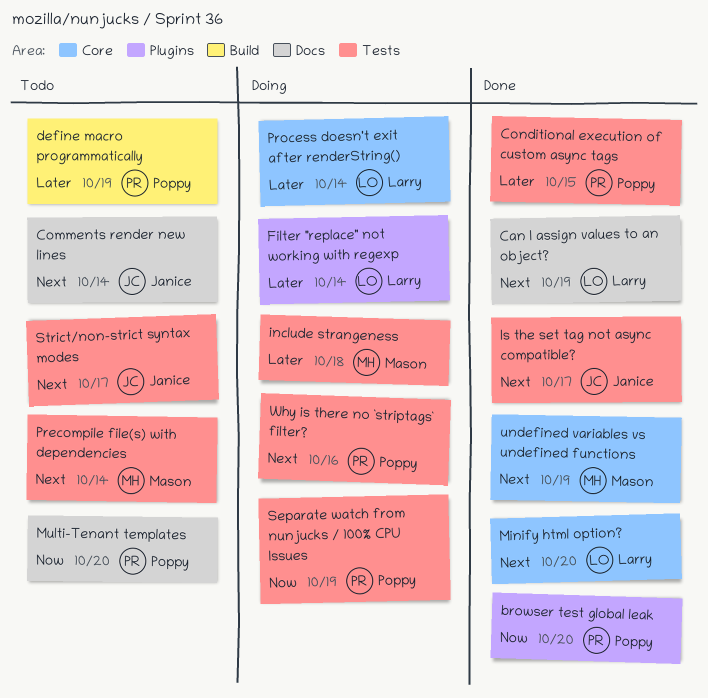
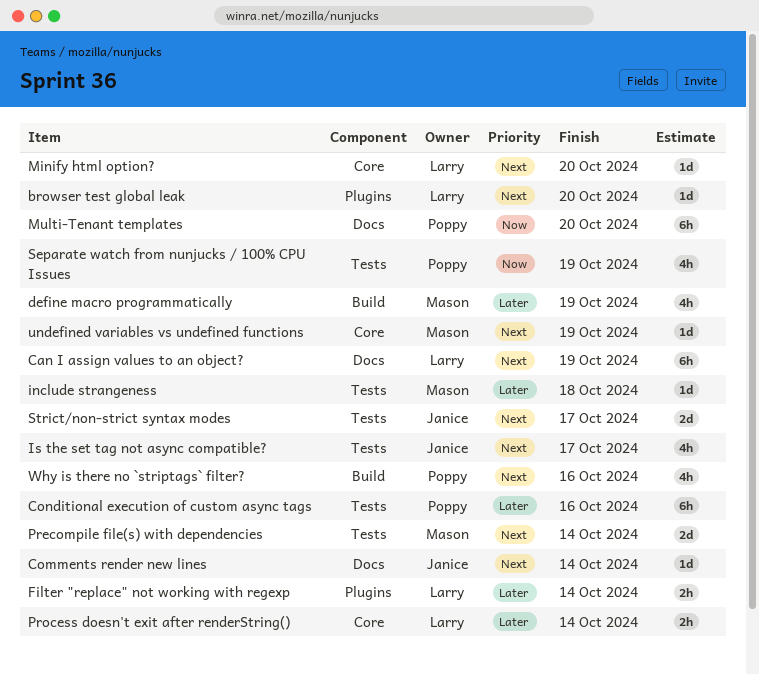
browser test global leak, owner: Poppy -> Larry
browser test global leak, priority: Now -> Next
Conditional execution of custom async tags, due: Oct 15 -> Oct 16
define macro programmatically, owner: Poppy -> Mason
Why is there no `striptags` filter?, label: Tests -> Build

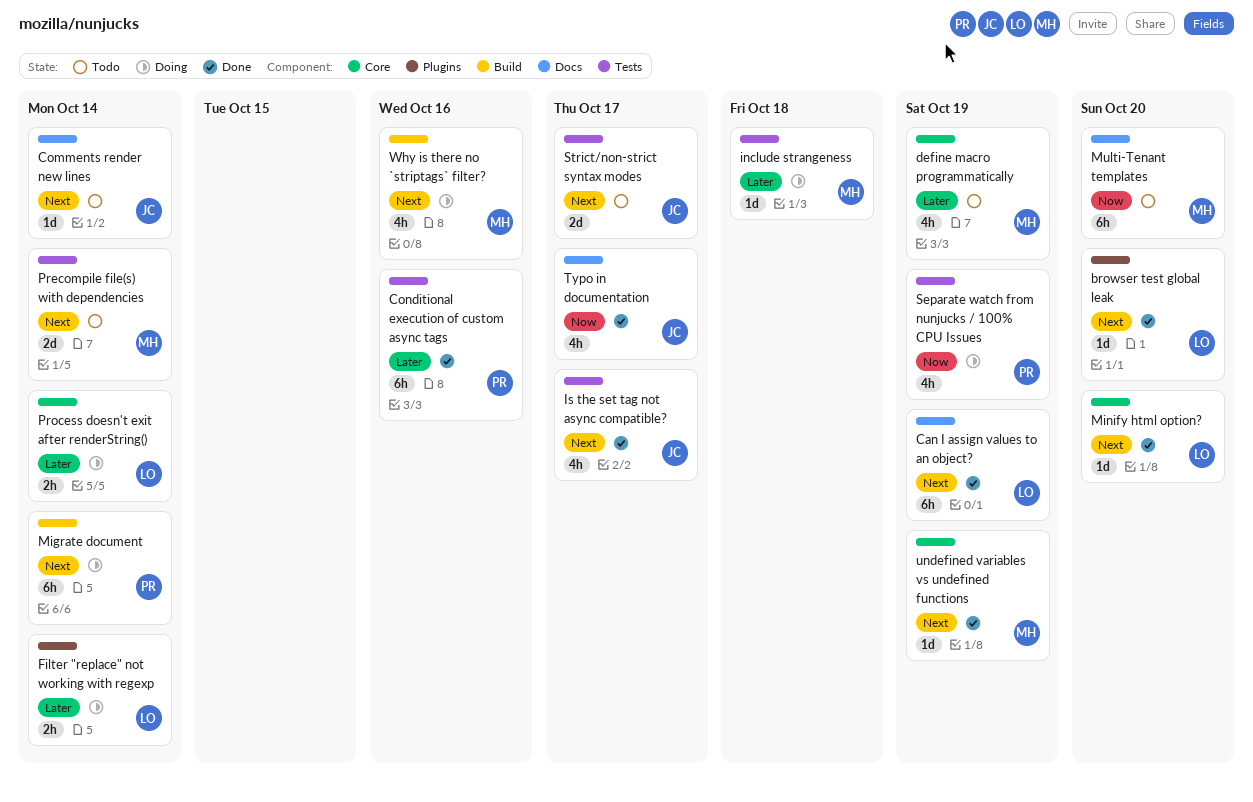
define macro programmatically, label: Build -> Core
Migrate document: none -> present
Multi-Tenant templates, owner: Poppy -> Mason
Typo in documentation: none -> present
Why is there no `striptags` filter?, owner: Poppy -> Mason

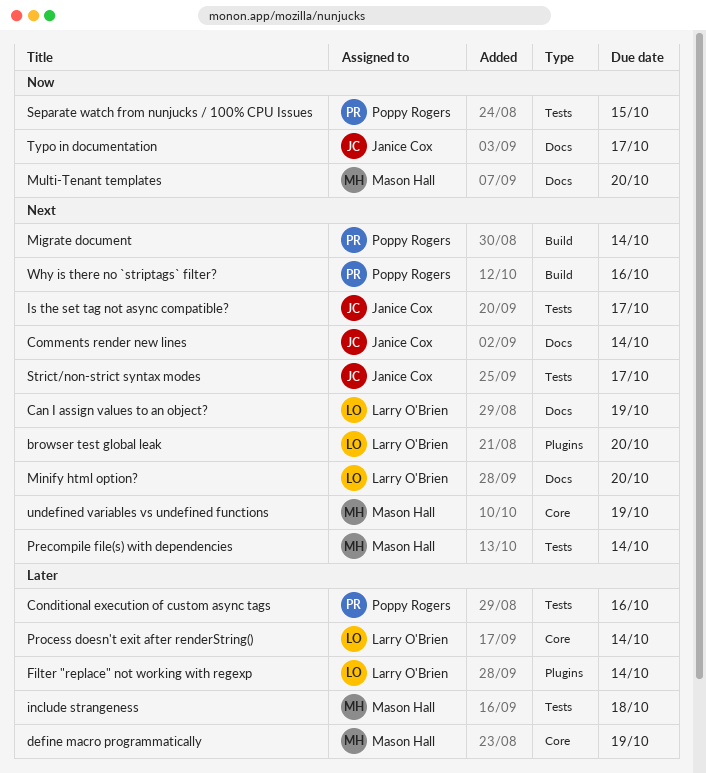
Minify html option?, label: Core -> Docs
Separate watch from nunjucks / 100% CPU Issues, due: Oct 19 -> Oct 15
Why is there no `striptags` filter?, owner: Mason Hall -> Poppy Rogers

